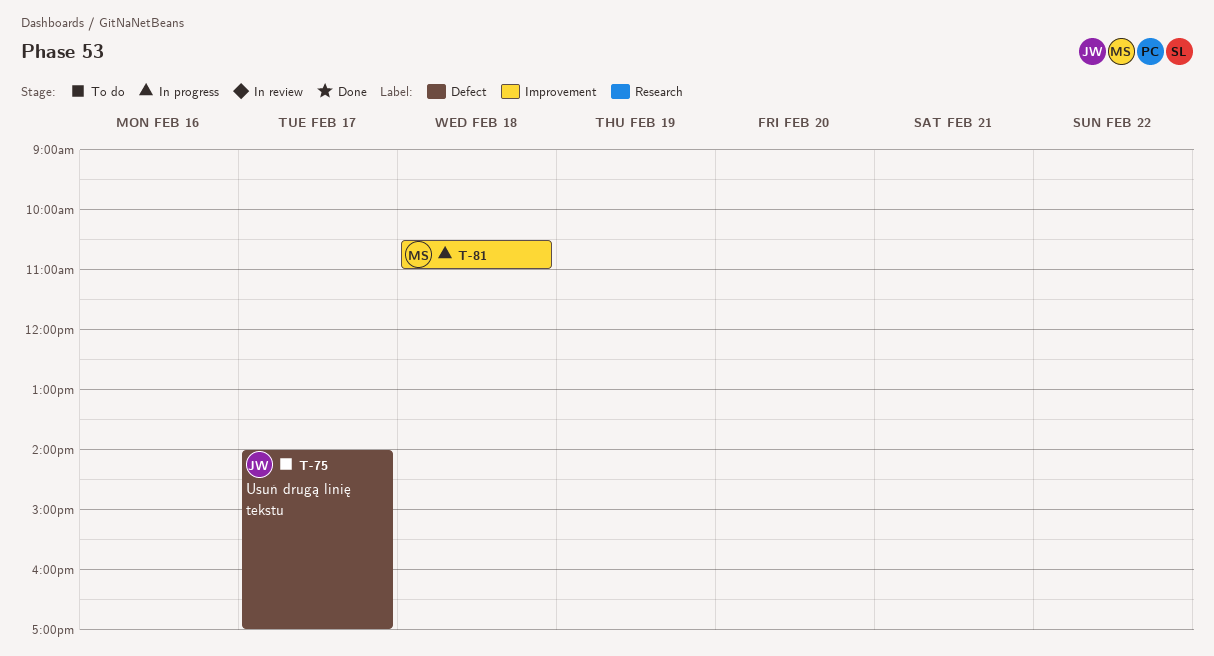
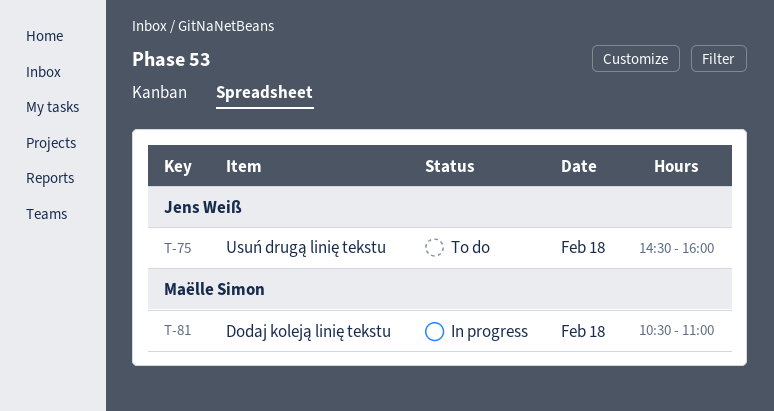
T-75, day: Feb 17 -> Feb 18
T-75, begins: 14:00 -> 14:30
T-75, ends: 17:00 -> 16:00

